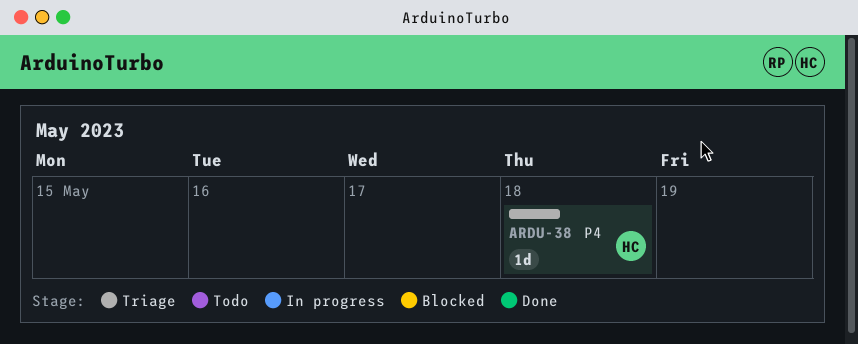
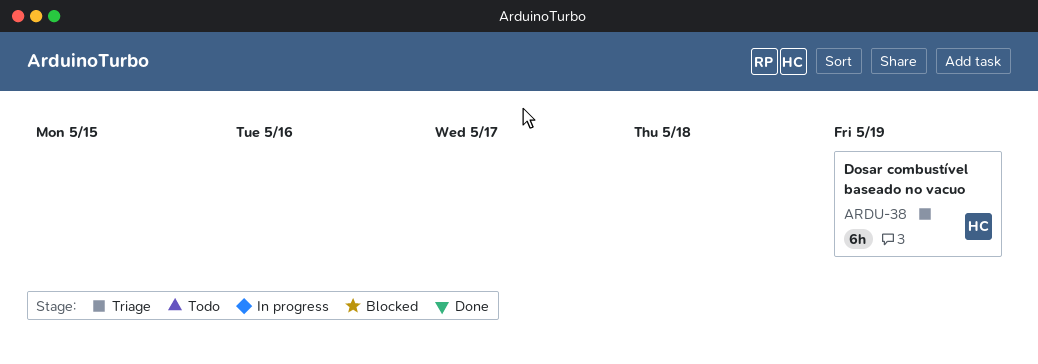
ARDU-38, estimate: 1d -> 6h
ARDU-38, due: May 18 -> May 19

